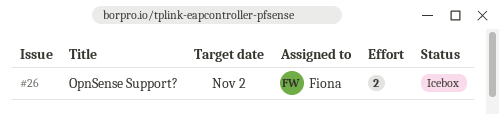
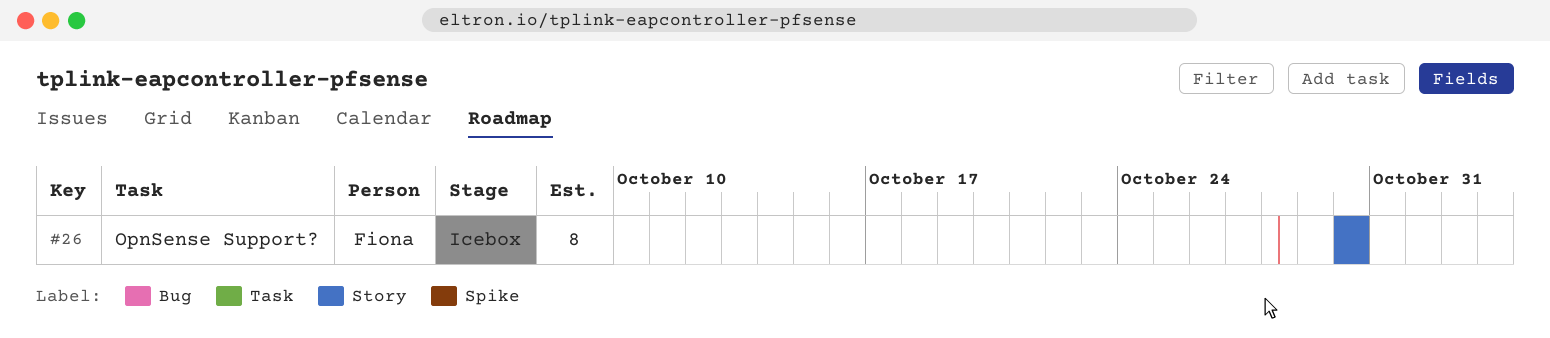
#26, estimate: 2 -> 8
#26, due: Nov 2 -> Oct 30

